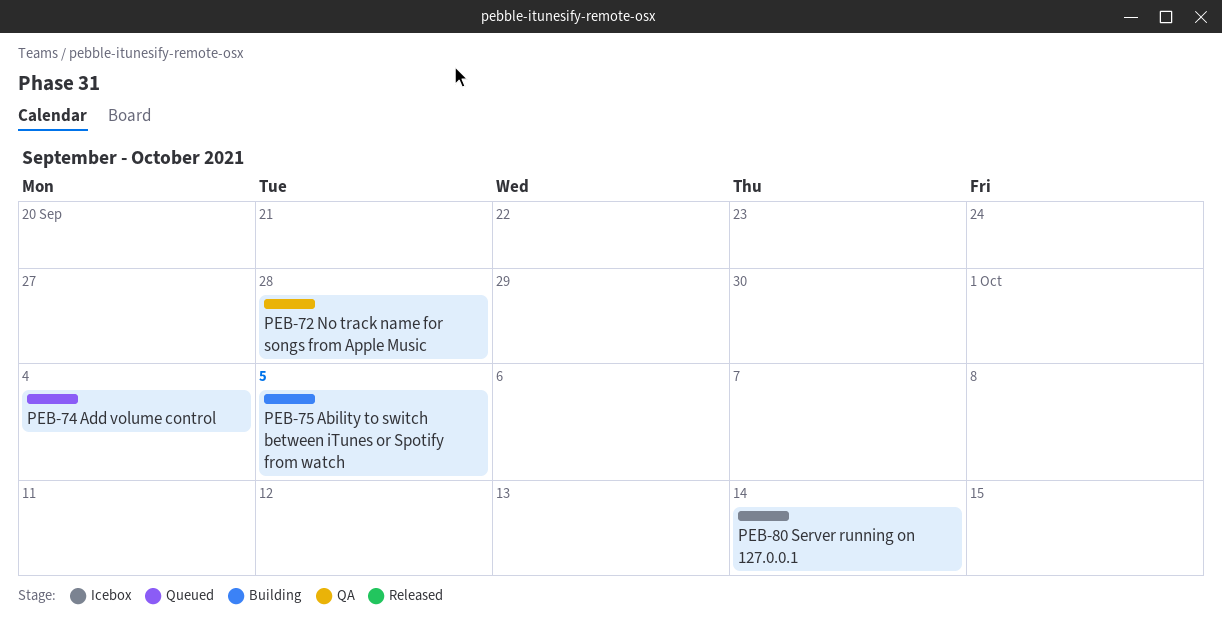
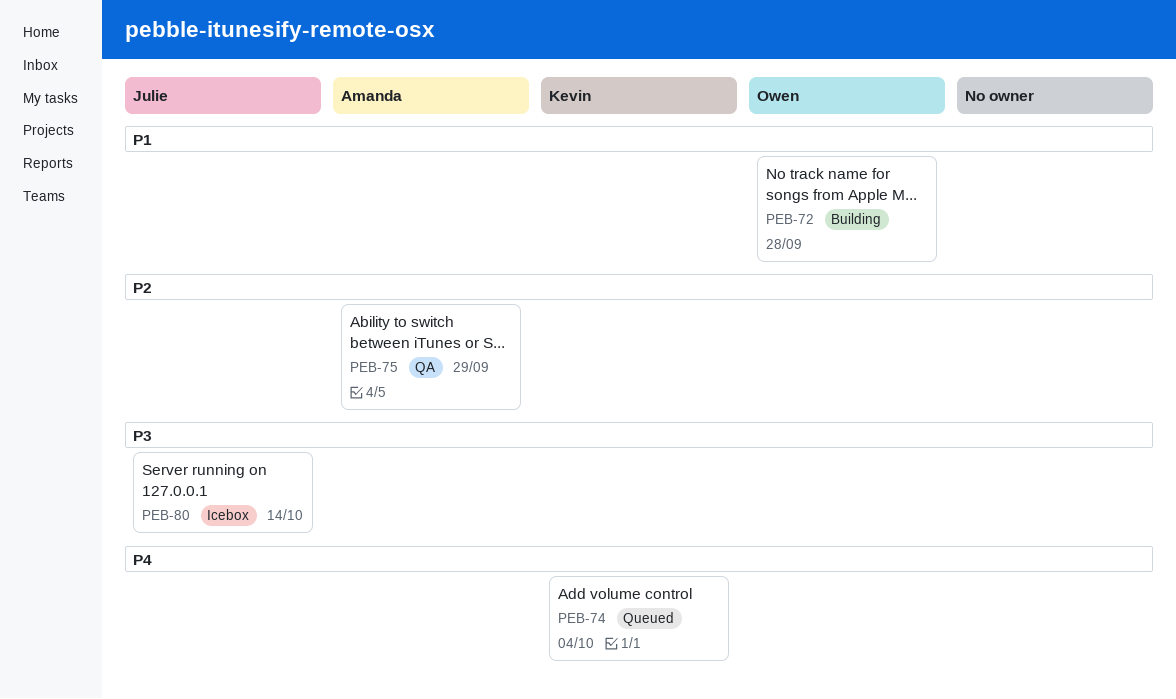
PEB-72, status: QA -> Building
PEB-75, status: Building -> QA
PEB-75, due: Oct 5 -> Sep 29

